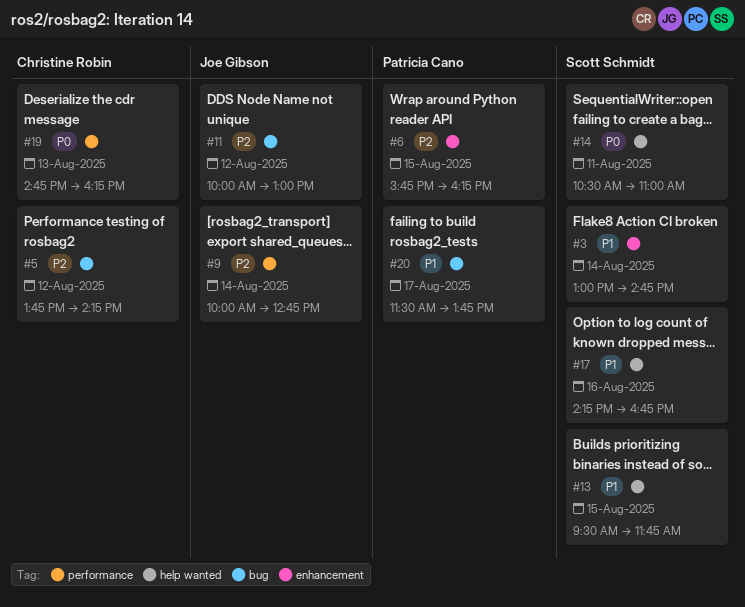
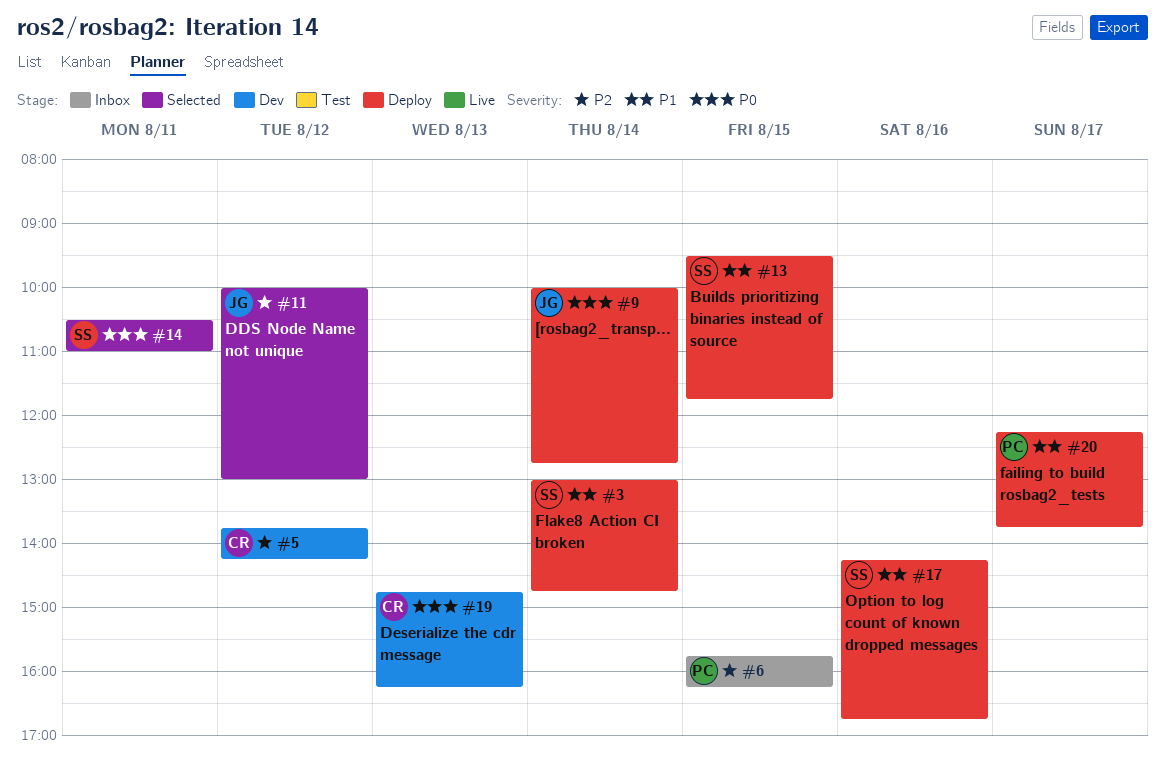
#9, priority: P2 -> P0
#20, begins: 11:30 -> 12:15

